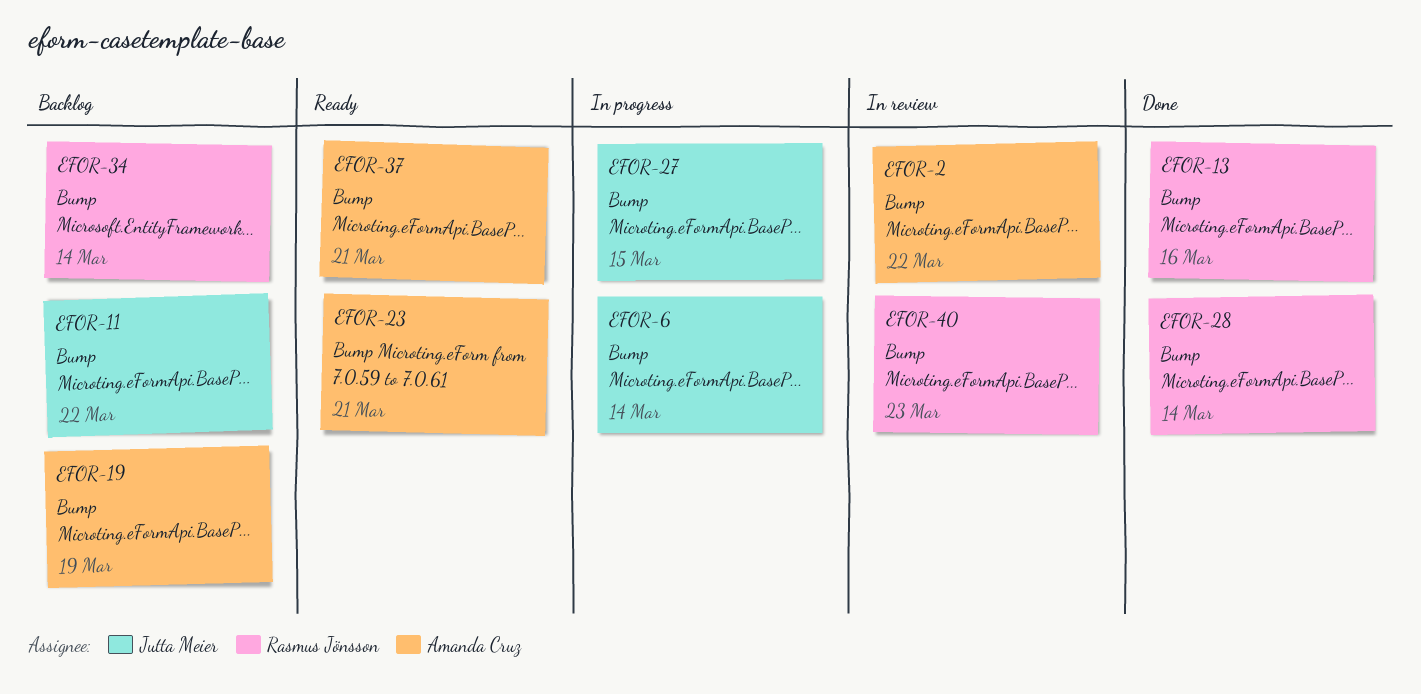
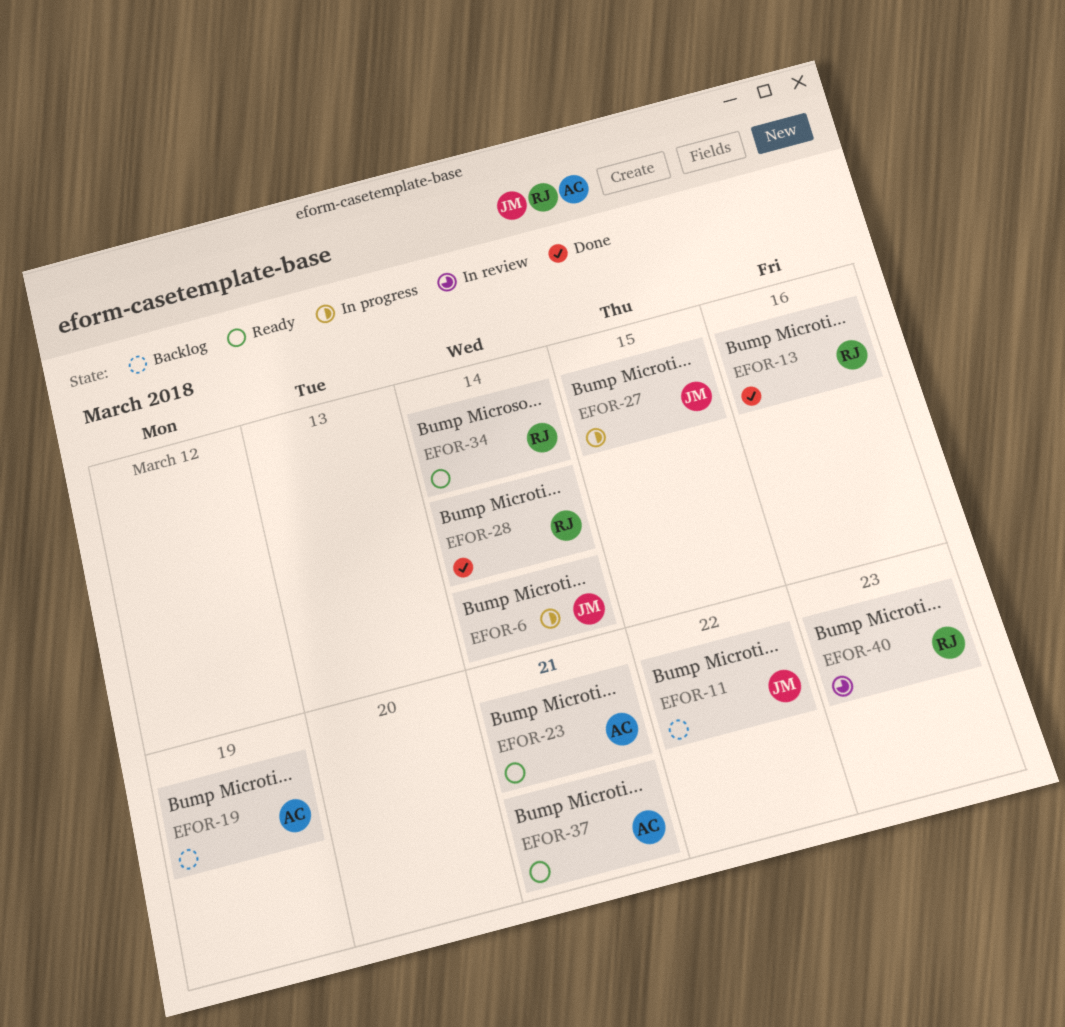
EFOR-2: present -> none
EFOR-34, status: Backlog -> Ready

